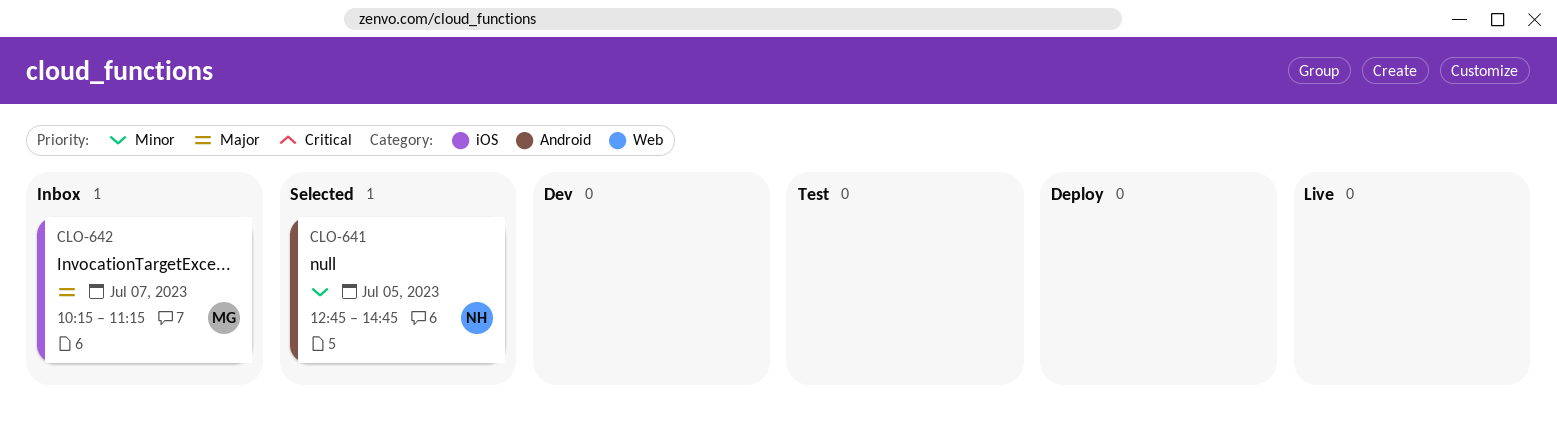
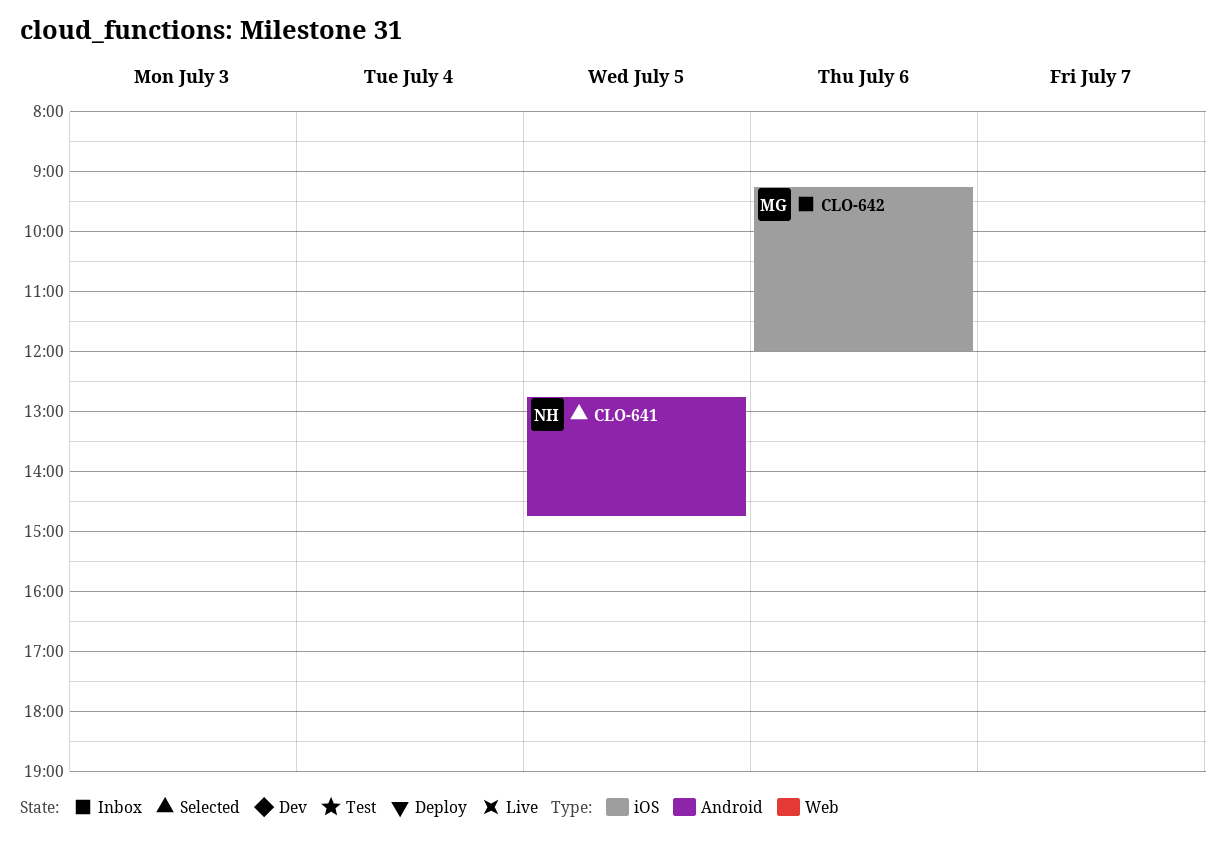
CLO-642, day: Jul 7 -> Jul 6
CLO-642, begins: 10:15 -> 09:15
CLO-642, ends: 11:15 -> 12:00

